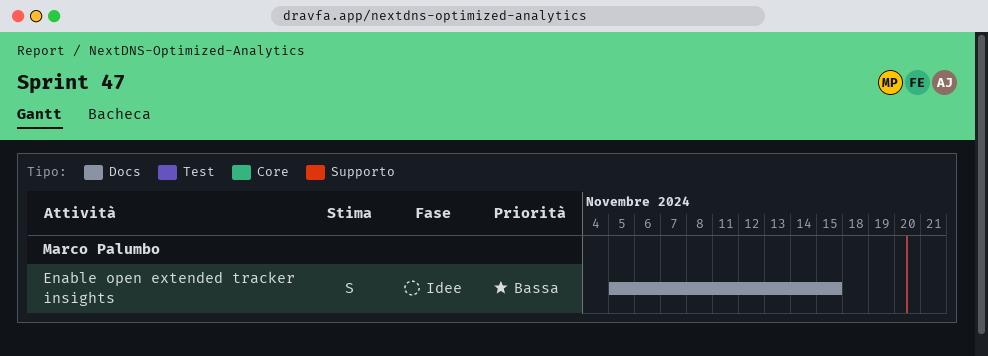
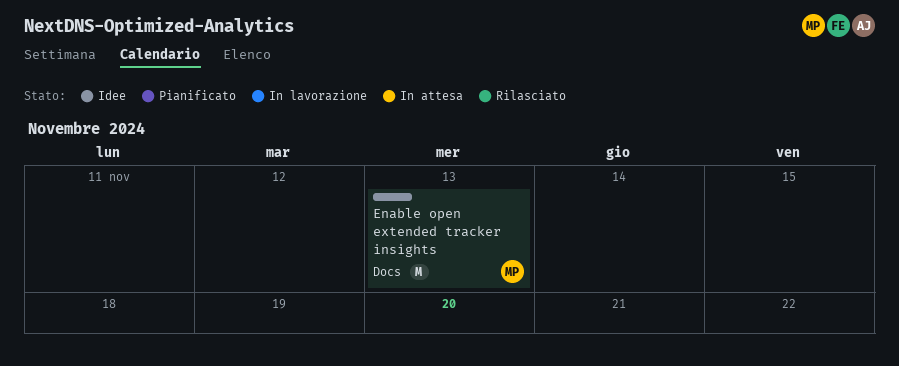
Enable open extended tracker insights, estimate: S -> M
Enable open extended tracker insights, due: Nov 15 -> Nov 13

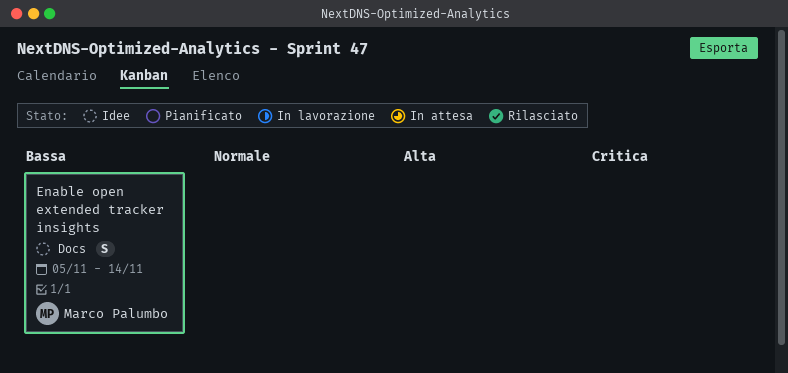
Enable open extended tracker insights, estimate: M -> S
Enable open extended tracker insights, due: Nov 13 -> Nov 14

